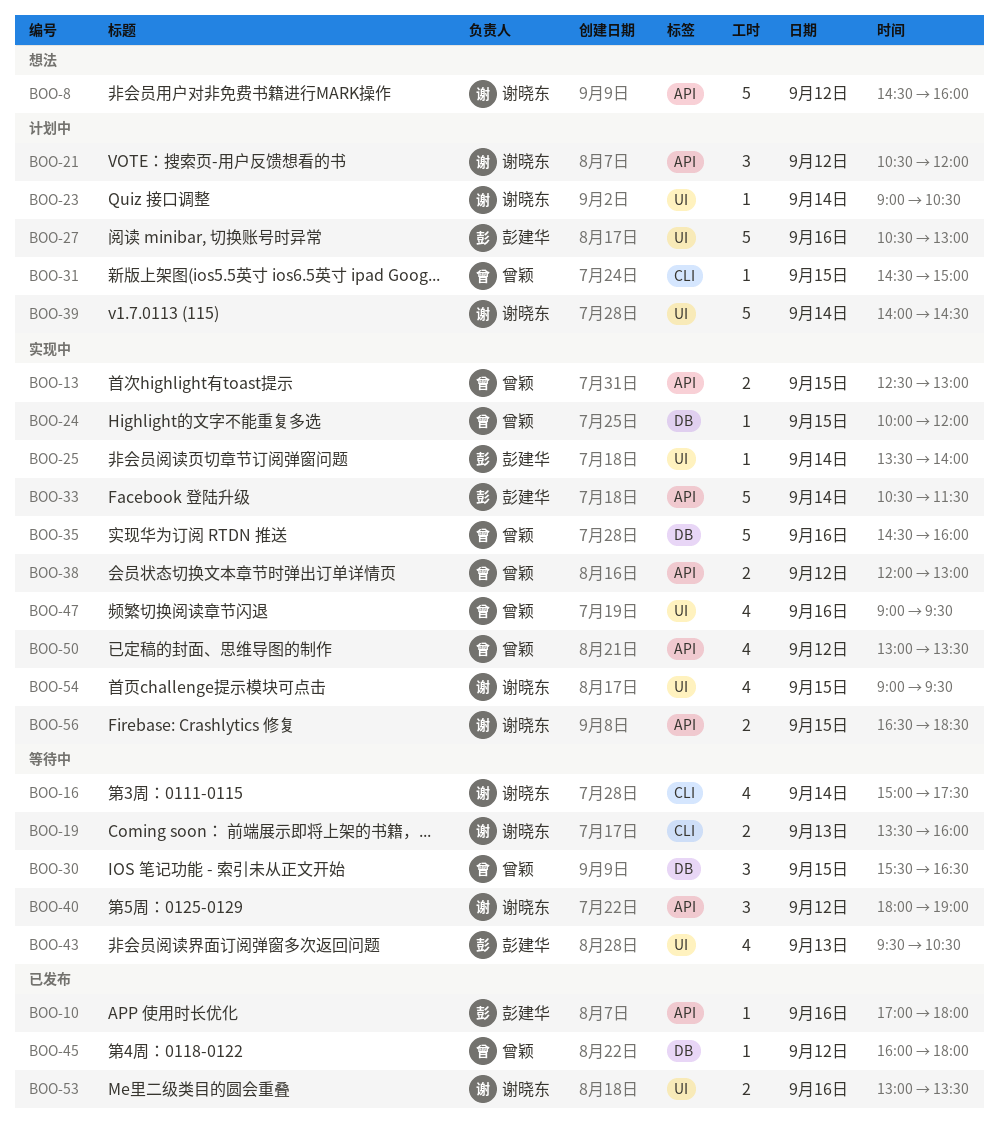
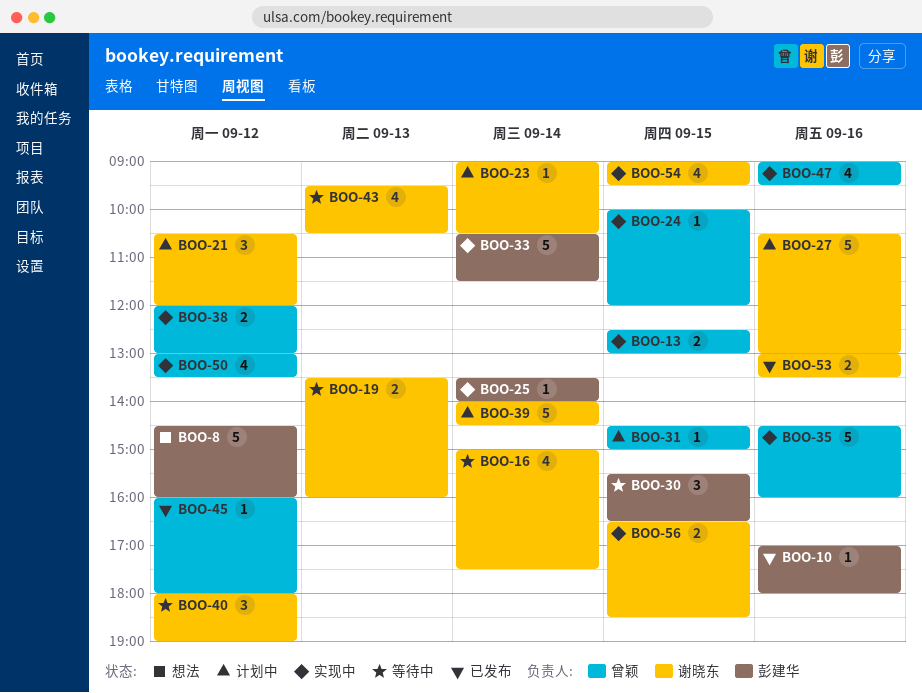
BOO-8, owner: 谢晓东 -> 彭建华
BOO-27, owner: 彭建华 -> 谢晓东
BOO-30, owner: 曾颖 -> 彭建华
BOO-43, owner: 彭建华 -> 谢晓东

